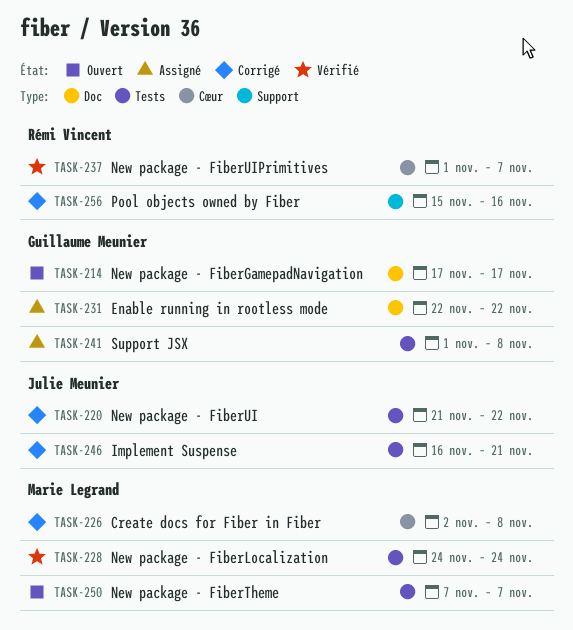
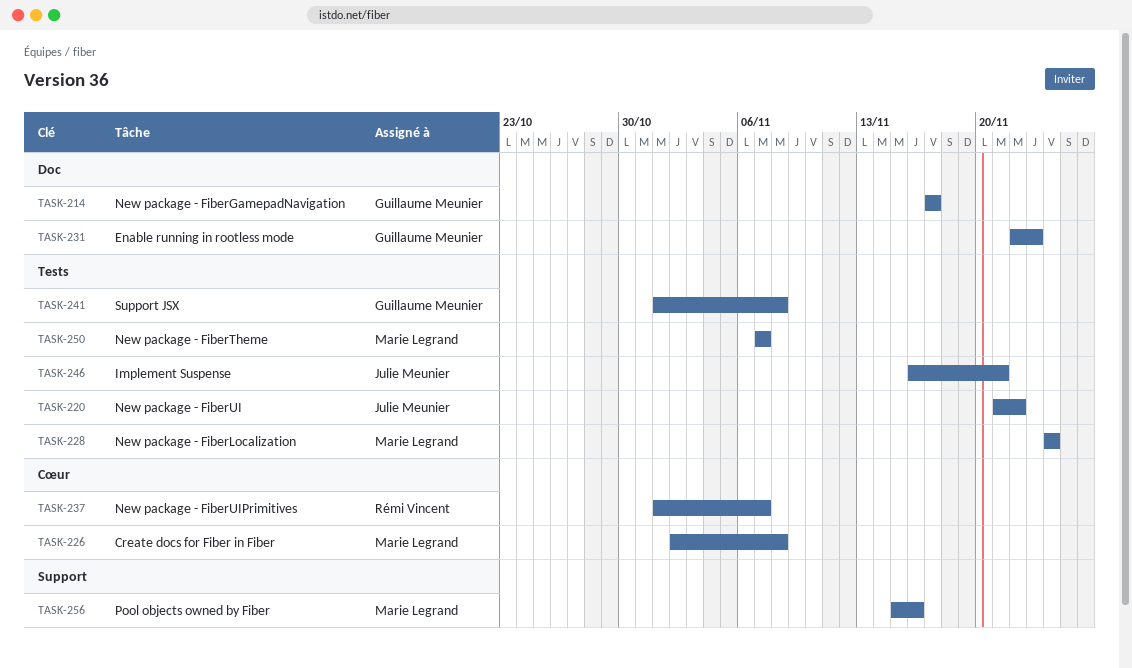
TASK-231, due: Nov 22 -> Nov 23
TASK-256, owner: Rémi Vincent -> Marie Legrand

